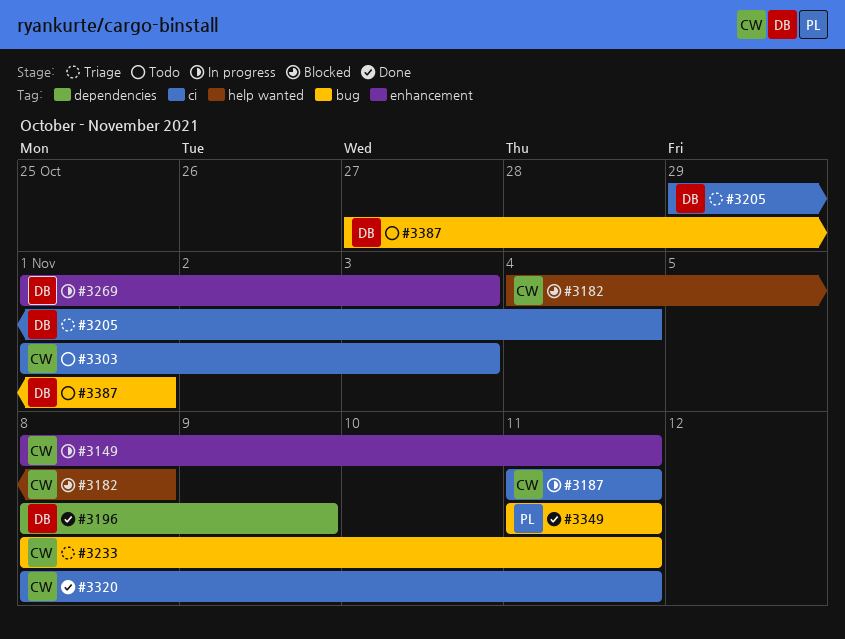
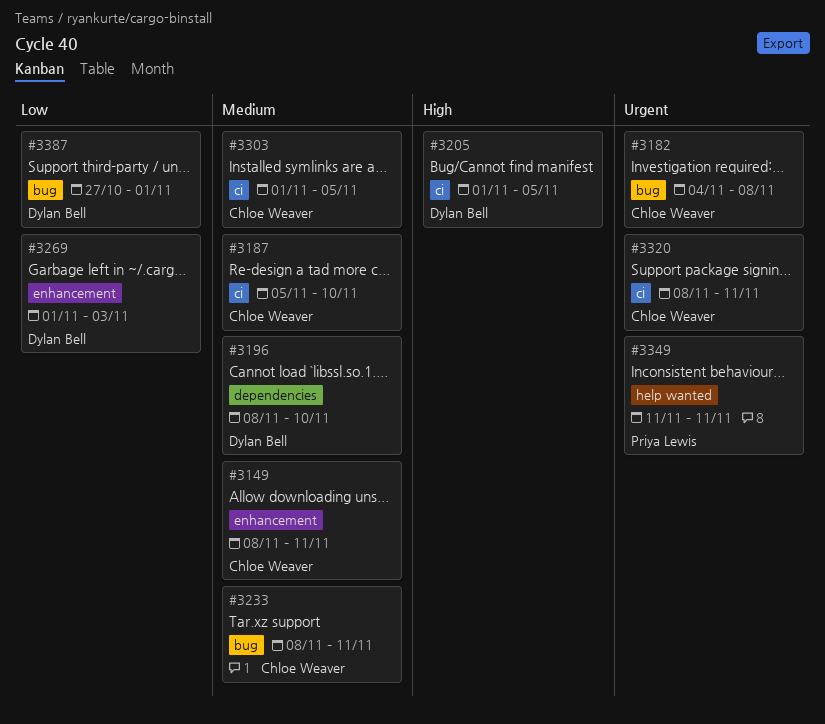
#3182, label: help wanted -> bug
#3187, start: Nov 11 -> Nov 5
#3187, due: Nov 11 -> Nov 10
#3196, due: Nov 9 -> Nov 10
#3205, start: Oct 29 -> Nov 1
#3205, due: Nov 4 -> Nov 5
#3303, due: Nov 3 -> Nov 5
#3349, label: bug -> help wanted

